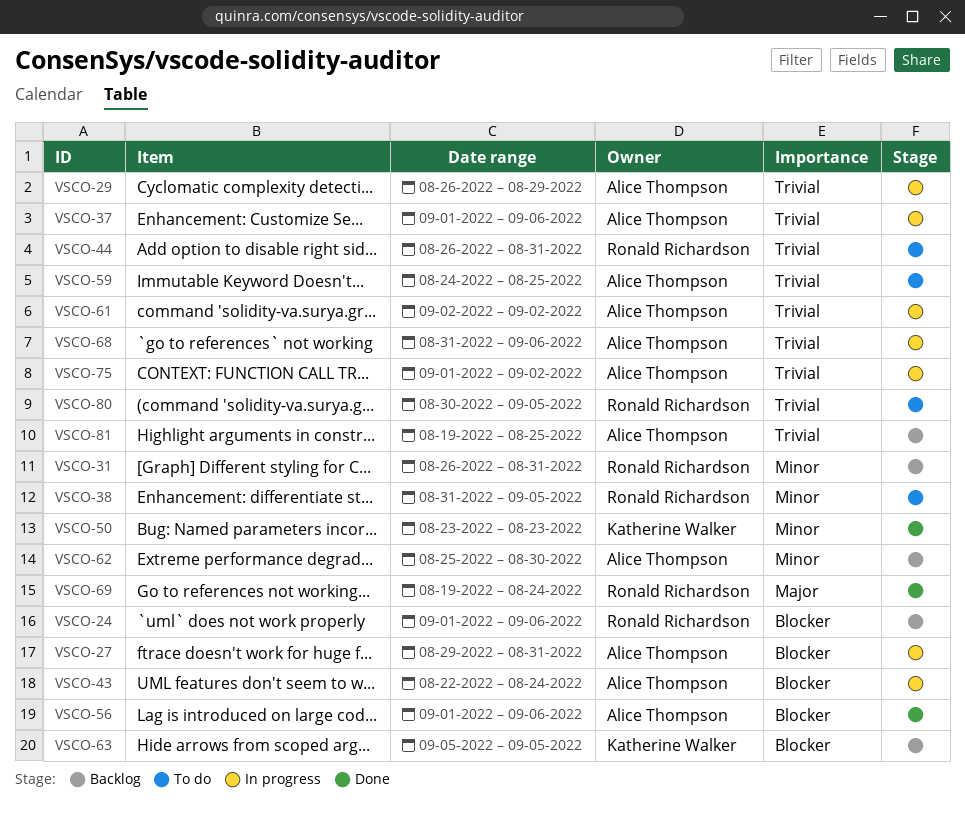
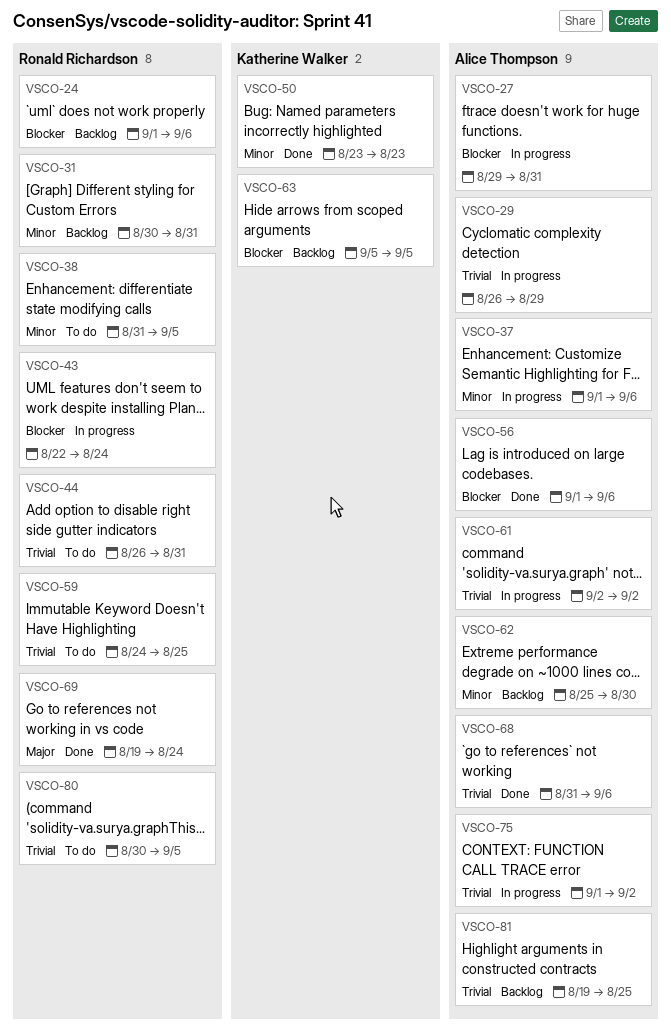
VSCO-31, start: Aug 26 -> Aug 30
VSCO-37, priority: Trivial -> Minor
VSCO-43, owner: Alice Thompson -> Ronald Richardson
VSCO-59, owner: Alice Thompson -> Ronald Richardson
VSCO-68, status: In progress -> Done

